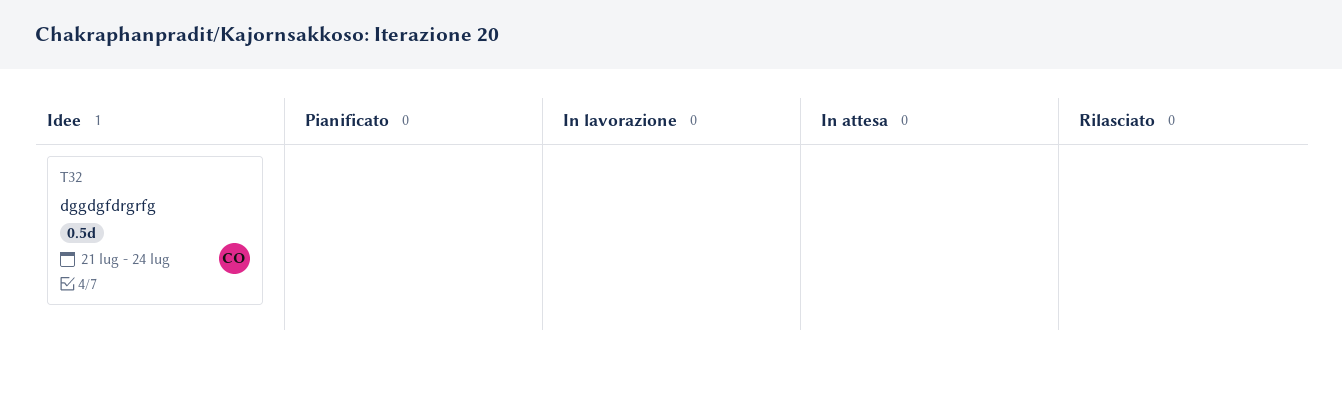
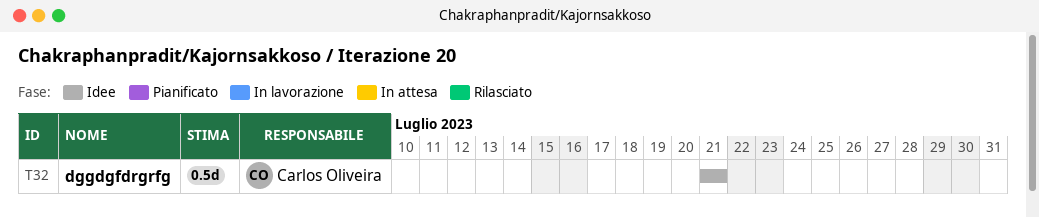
T32, due: Jul 24 -> Jul 21

